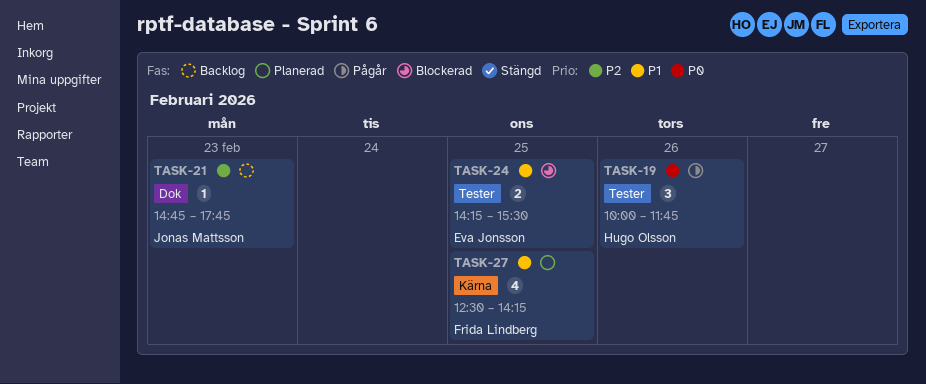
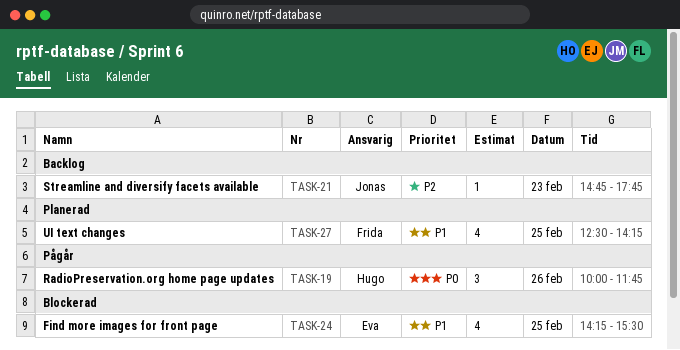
TASK-24, estimate: 2 -> 4

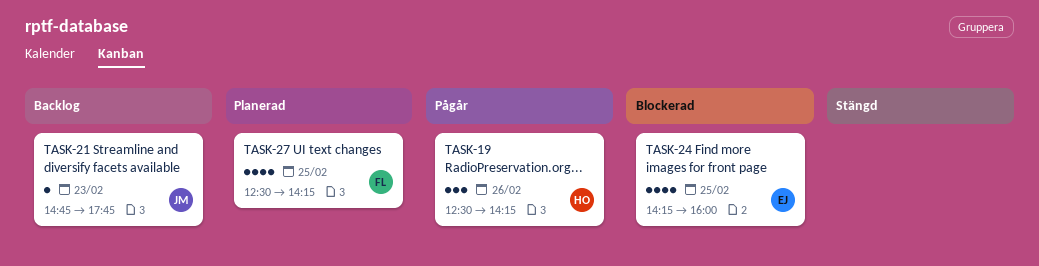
TASK-19, begins: 10:00 -> 12:30
TASK-19, ends: 11:45 -> 14:15
TASK-24, ends: 15:30 -> 16:00

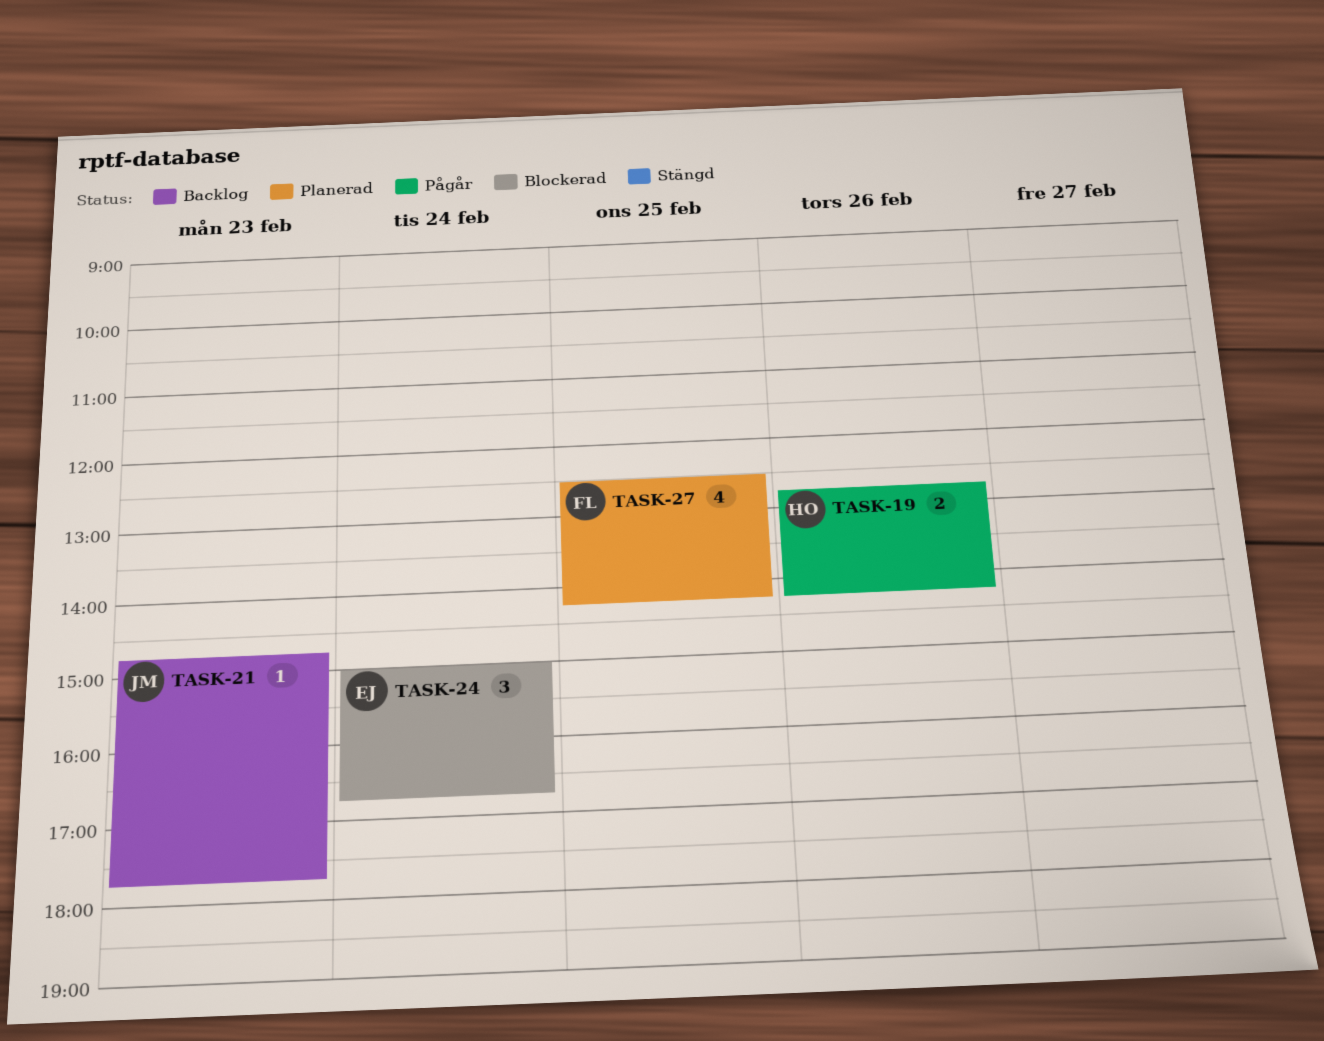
TASK-19, estimate: 3 -> 2
TASK-19, begins: 12:30 -> 12:45
TASK-24, estimate: 4 -> 3
TASK-24, day: Feb 25 -> Feb 24
TASK-24, begins: 14:15 -> 15:00
TASK-24, ends: 16:00 -> 16:45

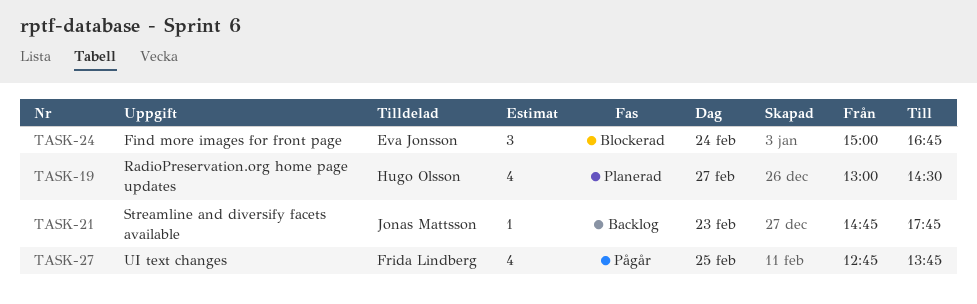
TASK-19, status: Pågår -> Planerad
TASK-19, estimate: 2 -> 4
TASK-19, day: Feb 26 -> Feb 27
TASK-19, begins: 12:45 -> 13:00
TASK-19, ends: 14:15 -> 14:30
TASK-27, status: Planerad -> Pågår
TASK-27, begins: 12:30 -> 12:45
TASK-27, ends: 14:15 -> 13:45

